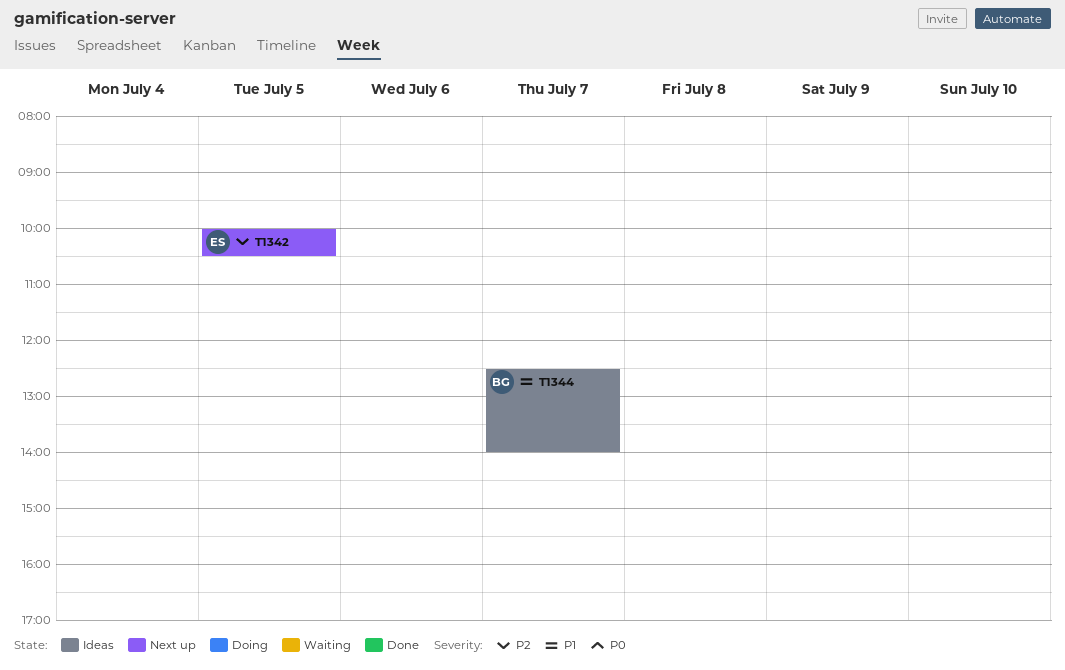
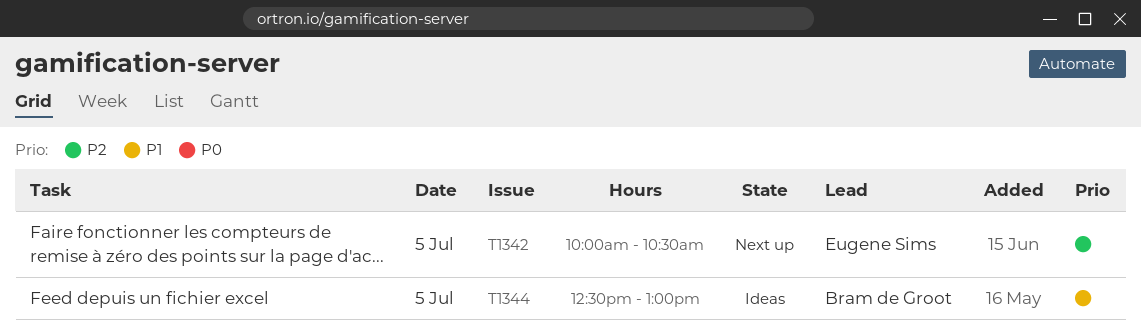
T1344, day: Jul 7 -> Jul 5
T1344, ends: 14:00 -> 13:00

